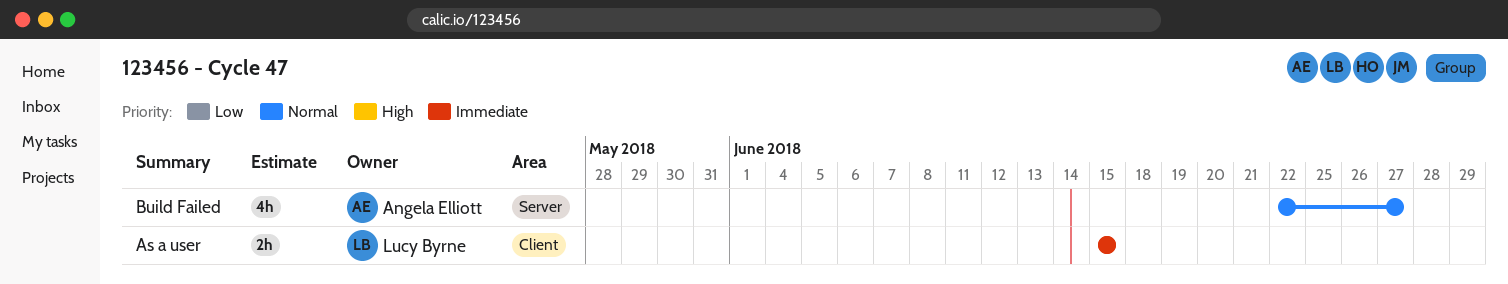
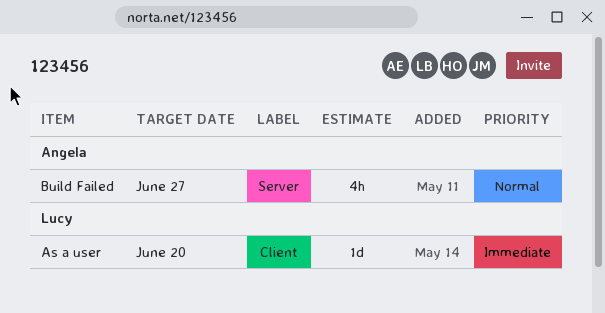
As a user, estimate: 2h -> 1d
As a user, due: Jun 15 -> Jun 20

